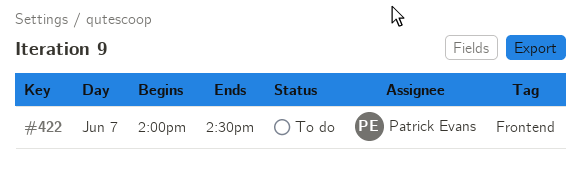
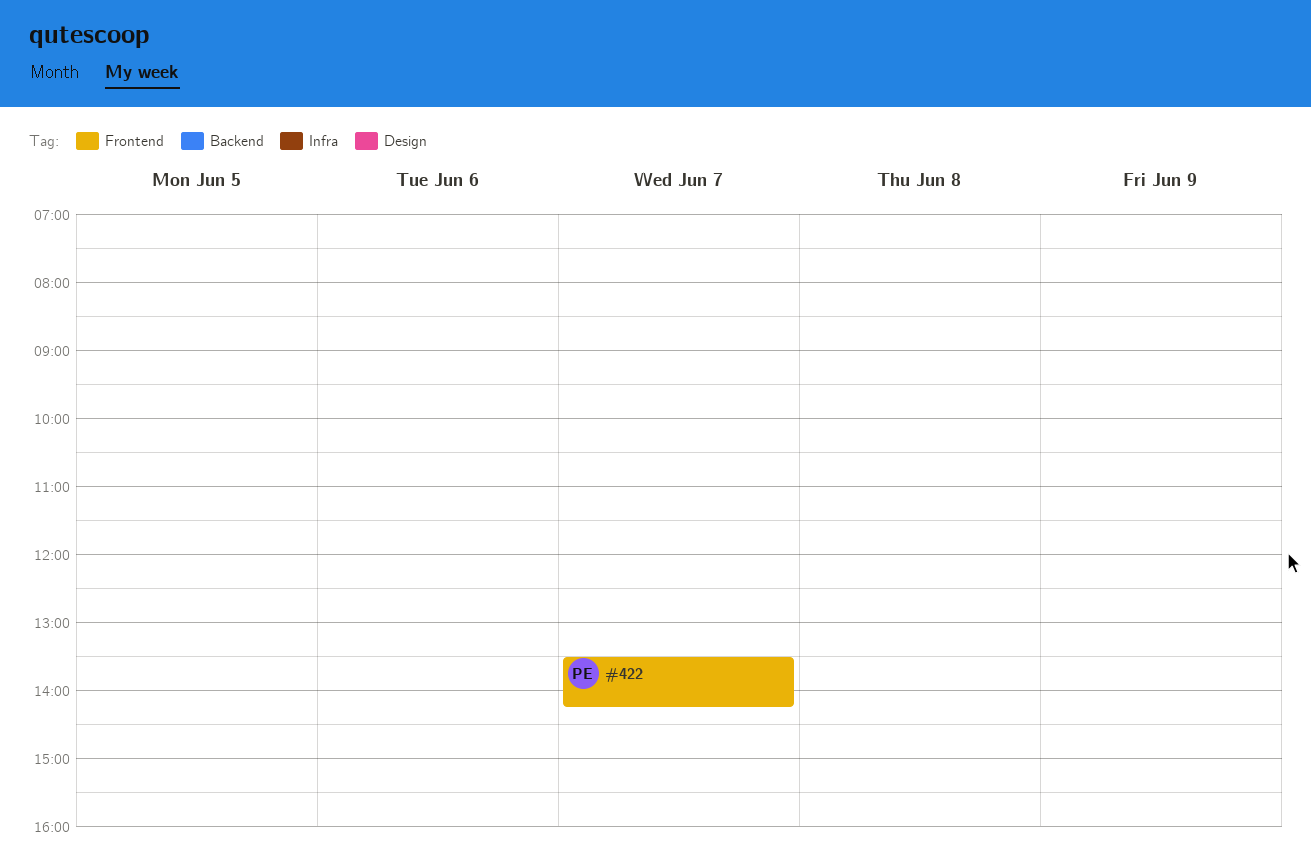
#422, begins: 14:00 -> 13:30
#422, ends: 14:30 -> 14:15

